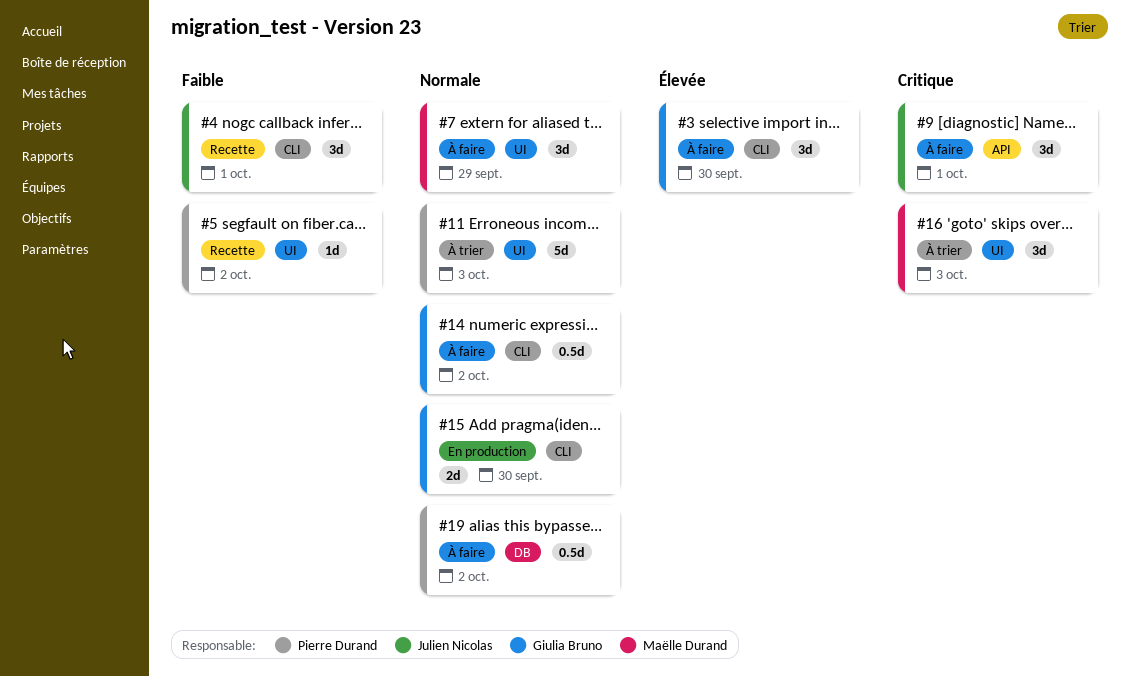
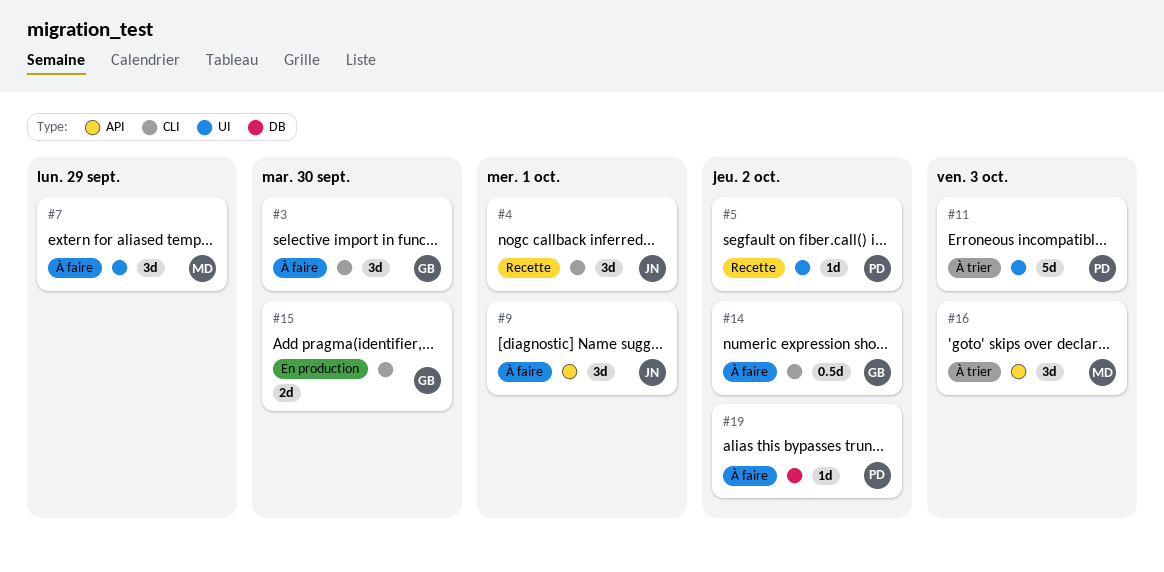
#16, label: UI -> API
#19, estimate: 0.5d -> 1d

